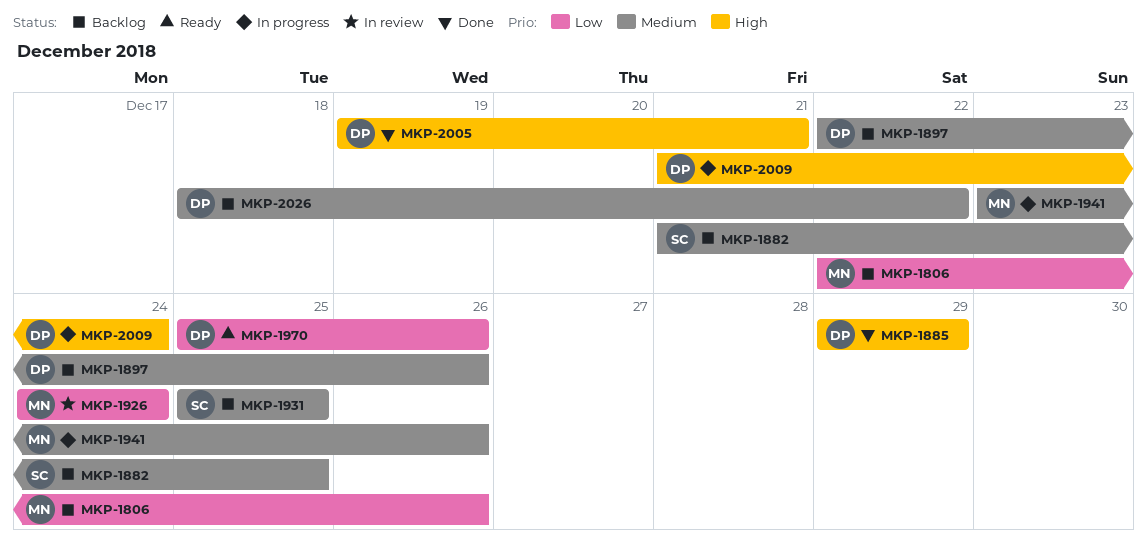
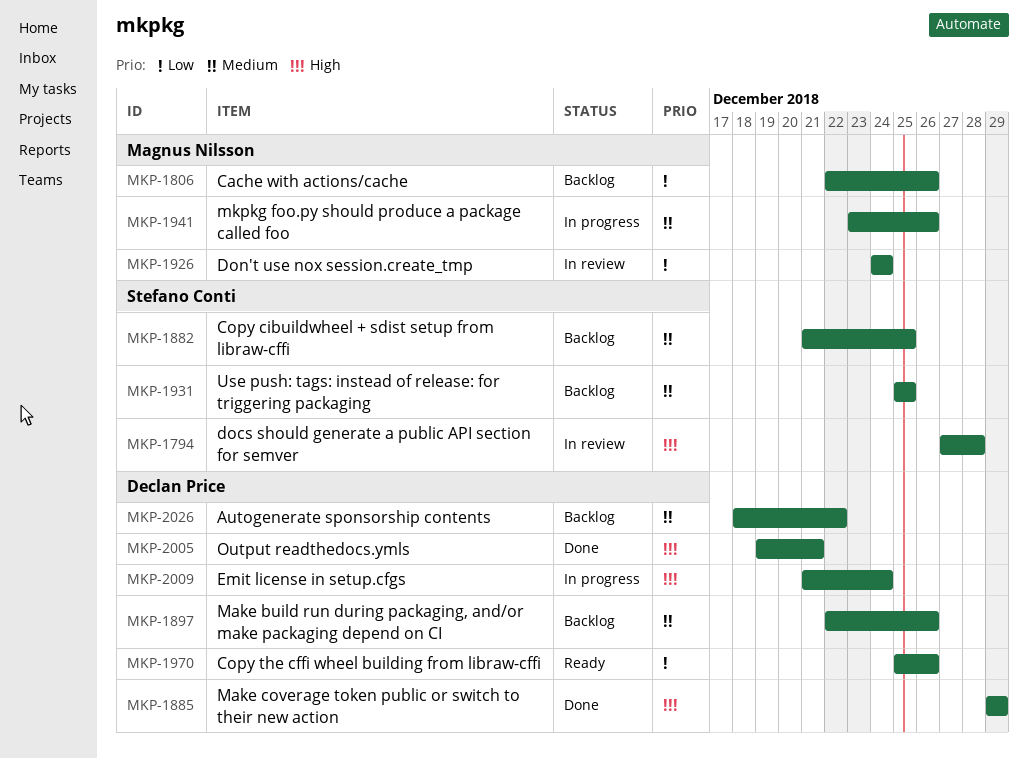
MKP-1794: none -> present

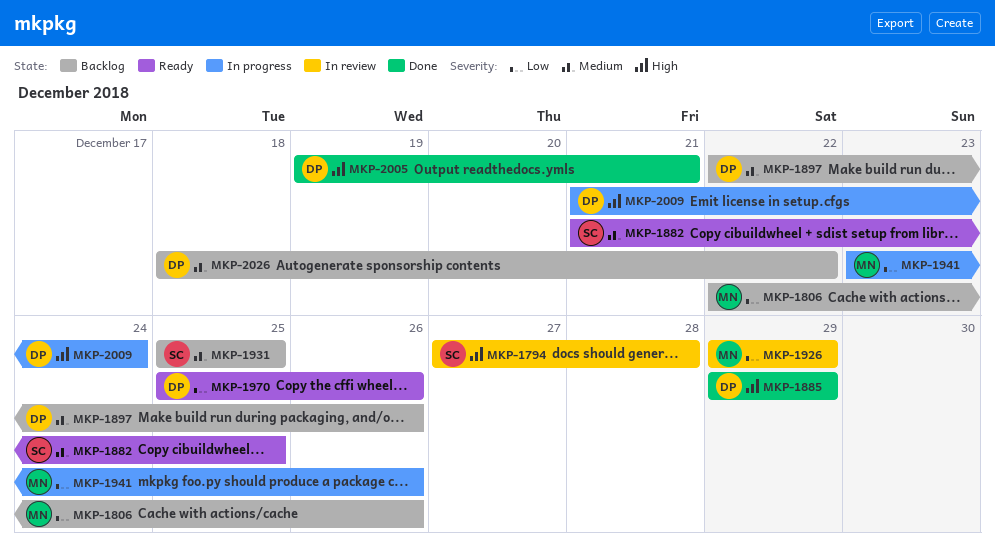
MKP-1882, status: Backlog -> Ready
MKP-1926, start: Dec 24 -> Dec 29
MKP-1926, due: Dec 24 -> Dec 29
MKP-1941, priority: Medium -> Low

